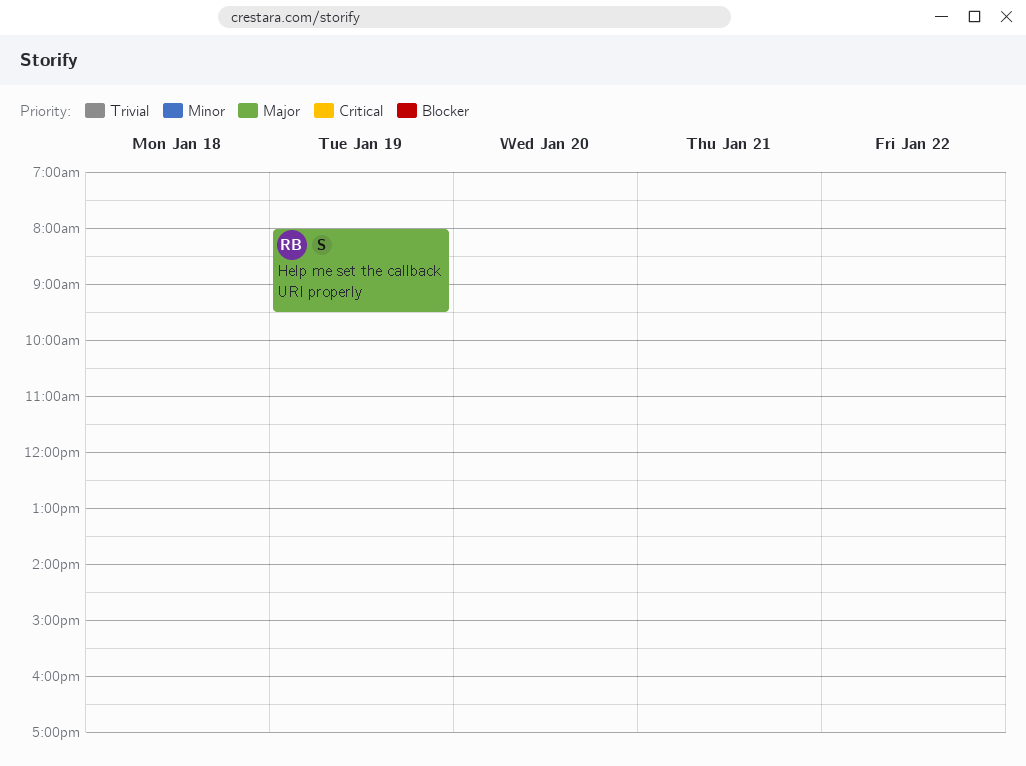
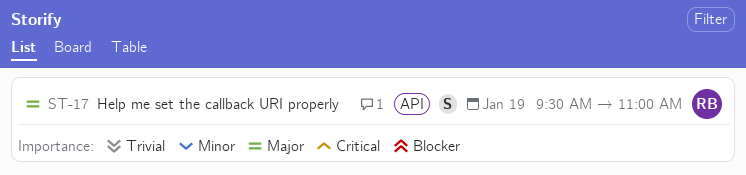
Help me set the callback URI properly, begins: 08:00 -> 09:30
Help me set the callback URI properly, ends: 09:30 -> 11:00

